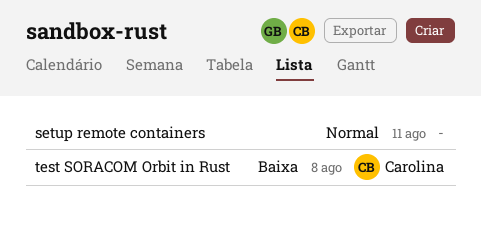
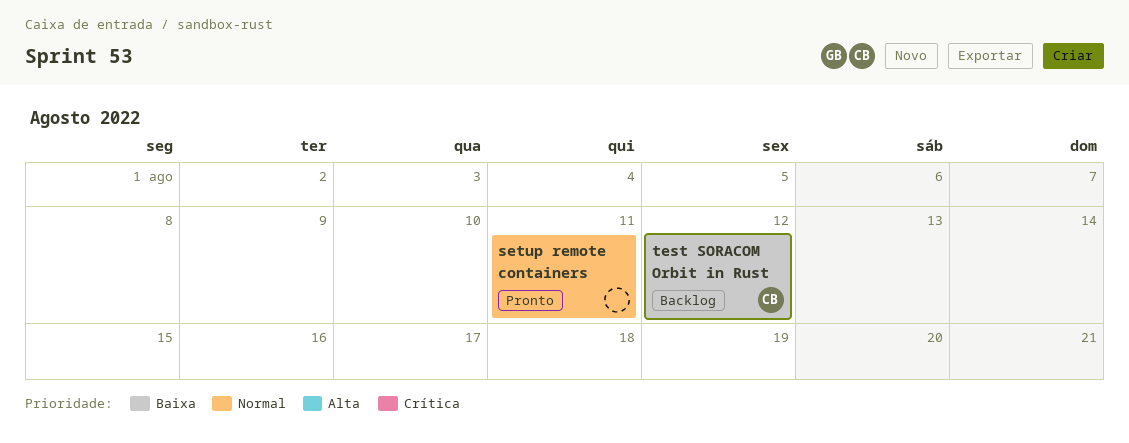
test SORACOM Orbit in Rust, due: Aug 8 -> Aug 12

